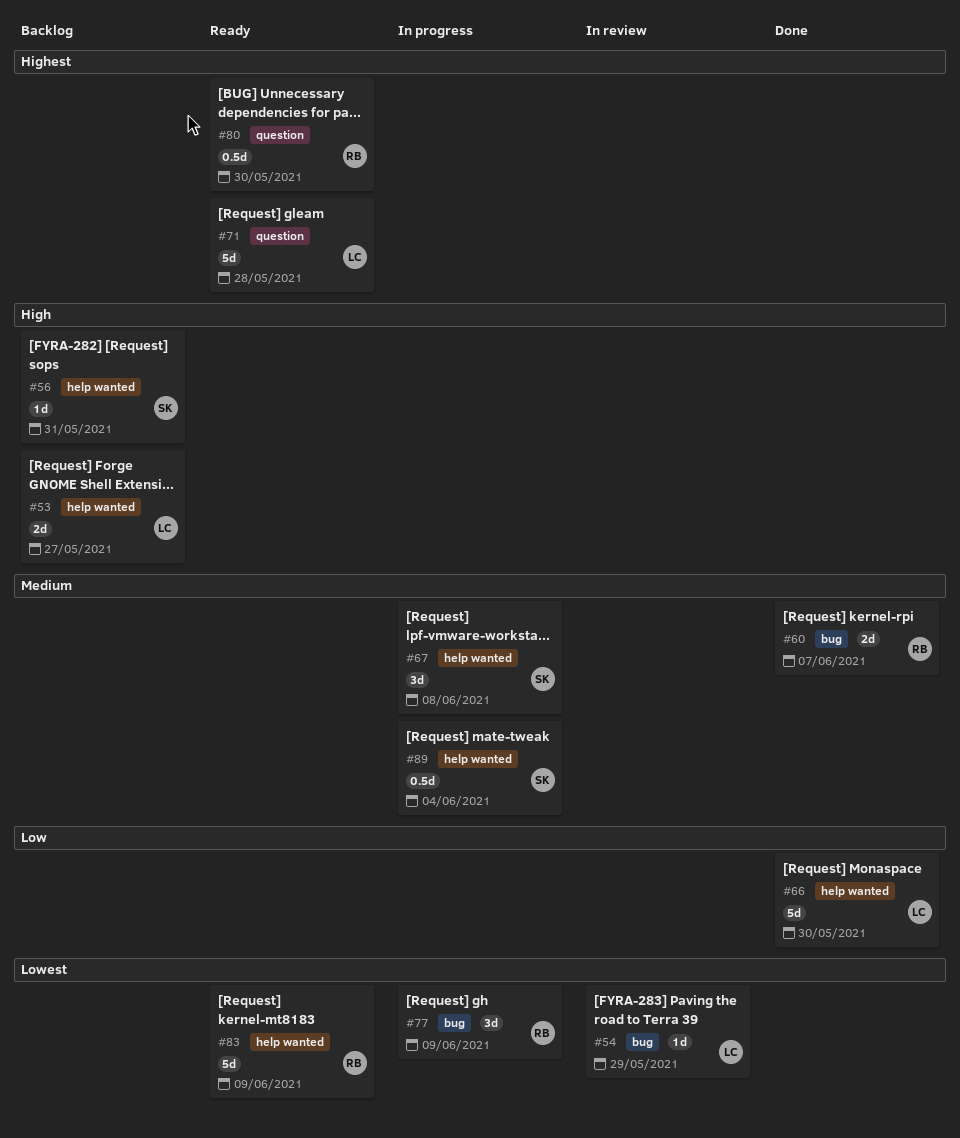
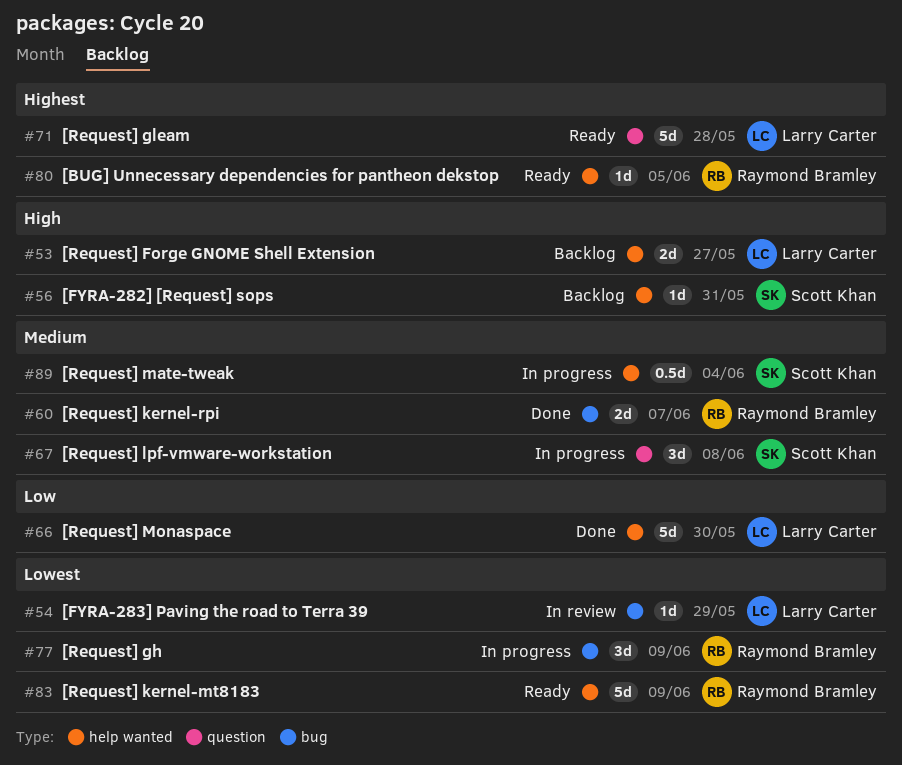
#67, label: help wanted -> question
#80, label: question -> help wanted
#80, estimate: 0.5d -> 1d
#80, due: May 30 -> Jun 5

